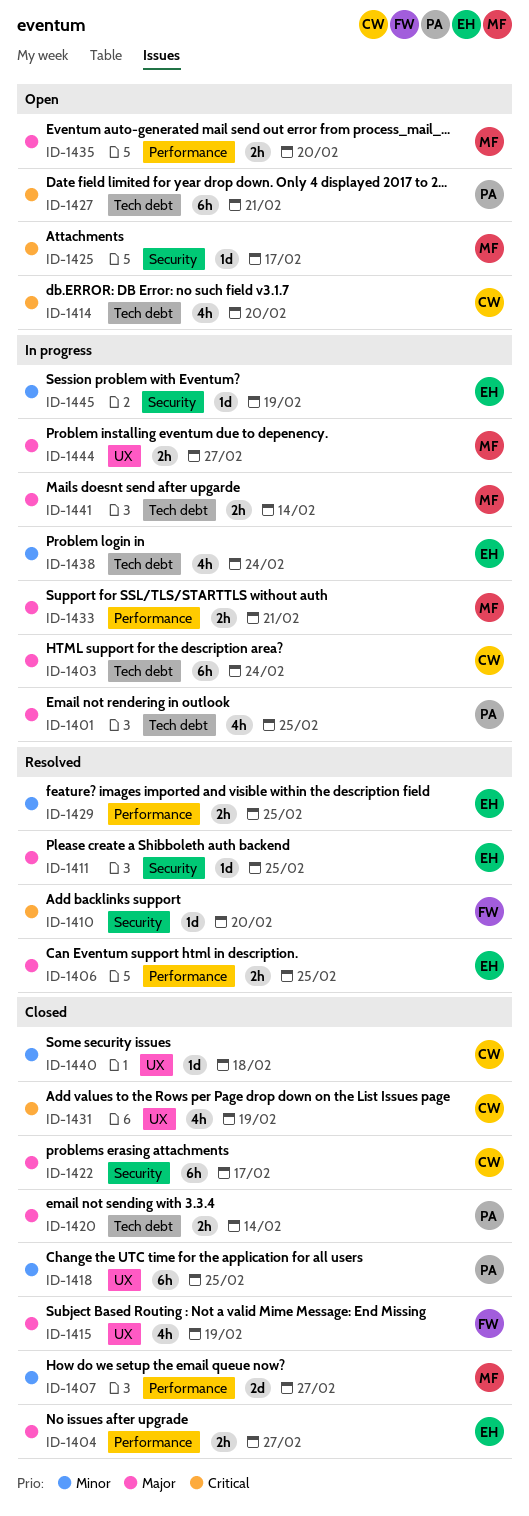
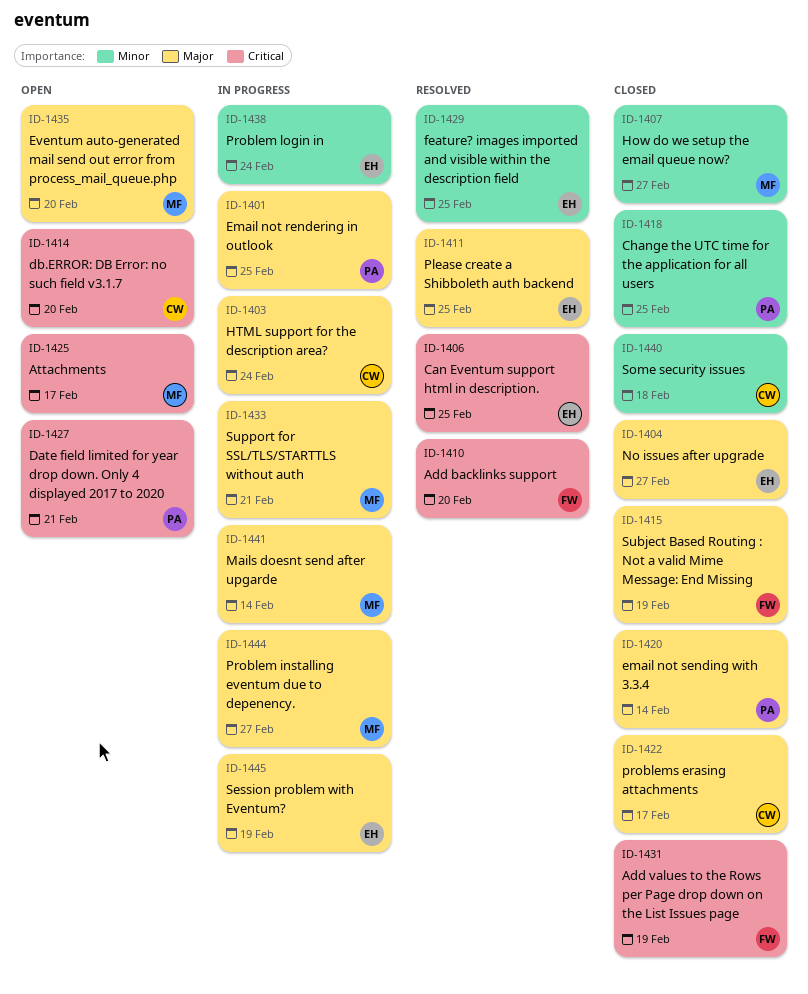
ID-1406, priority: Major -> Critical
ID-1431, owner: CW -> FW
ID-1445, priority: Minor -> Major

